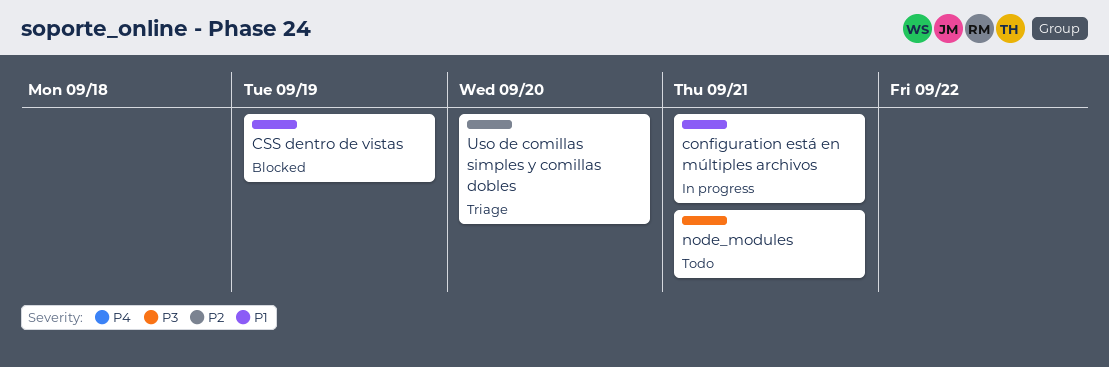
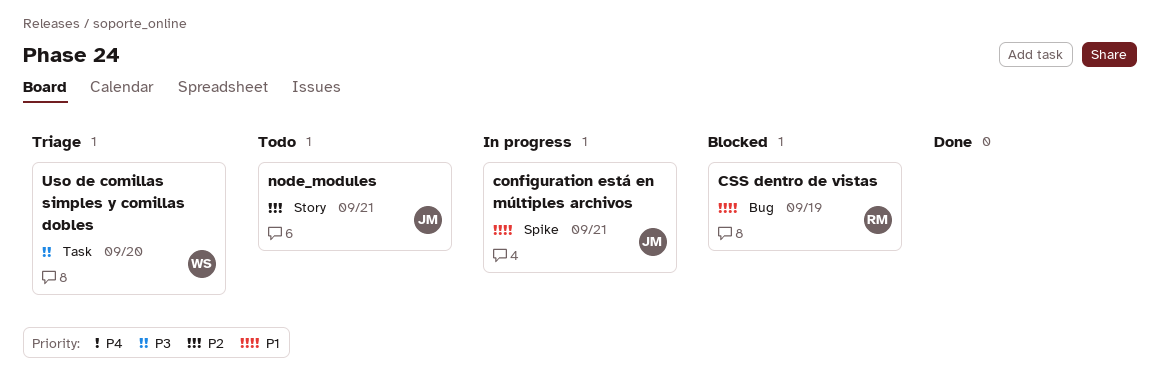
node_modules, priority: P3 -> P2
Uso de comillas simples y comillas dobles, priority: P2 -> P3

